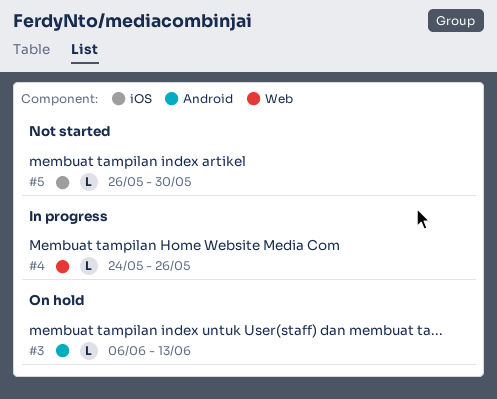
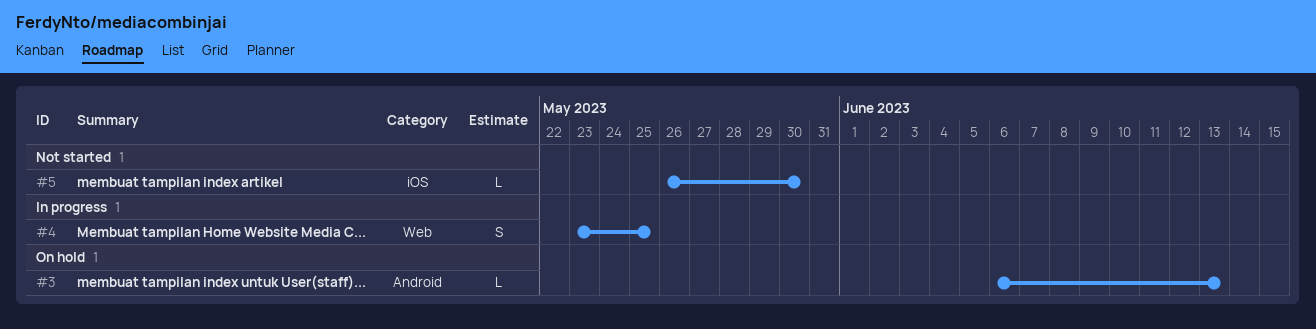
#4, estimate: L -> S
#4, start: May 24 -> May 23
#4, due: May 26 -> May 25

